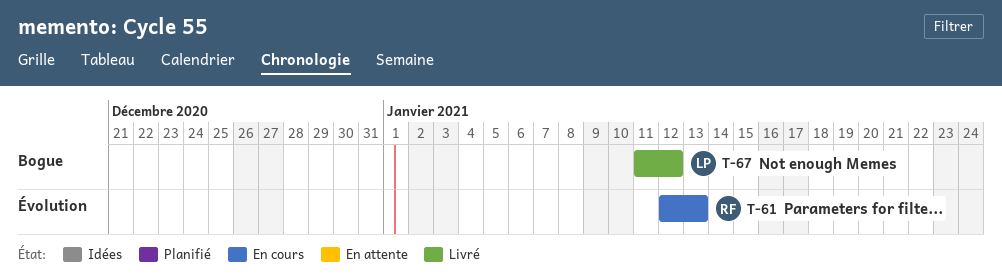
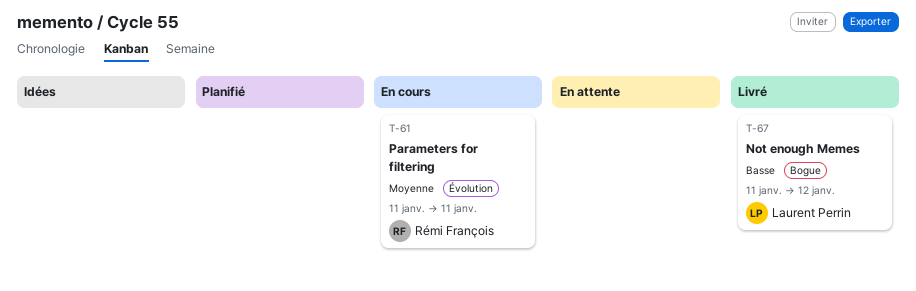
T-61, start: Jan 12 -> Jan 11
T-61, due: Jan 13 -> Jan 11

